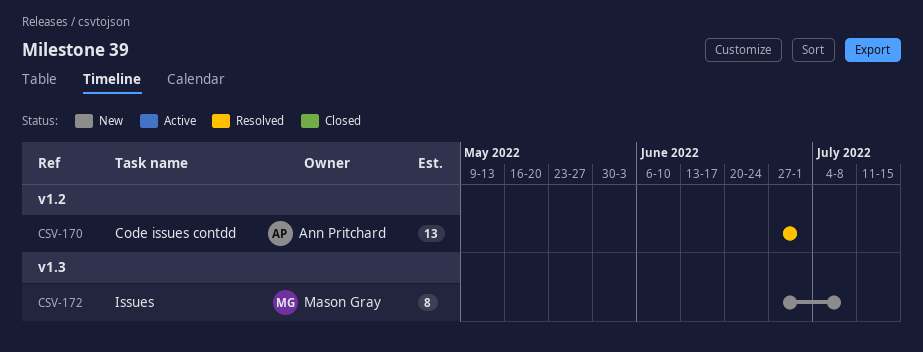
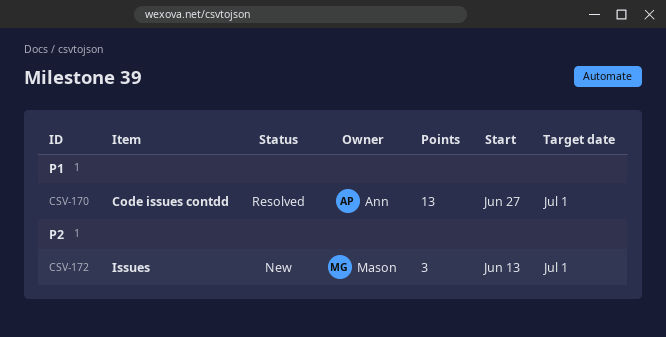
CSV-172, estimate: 8 -> 3
CSV-172, start: Jun 27 -> Jun 13
CSV-172, due: Jul 8 -> Jul 1

